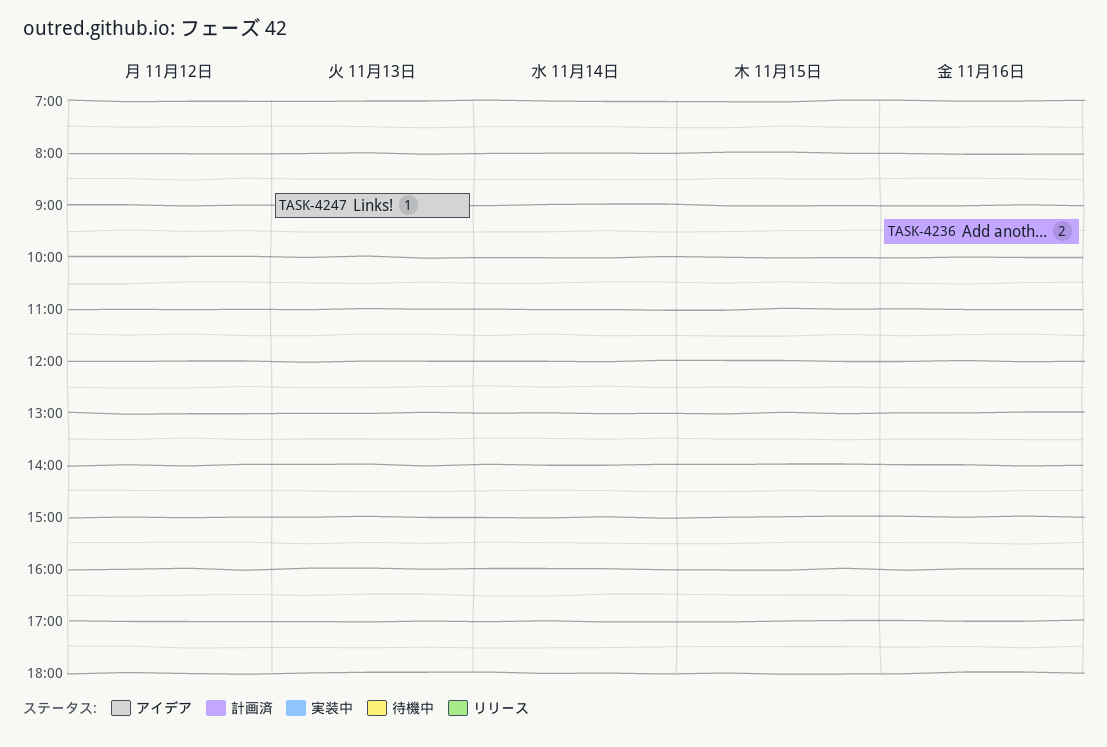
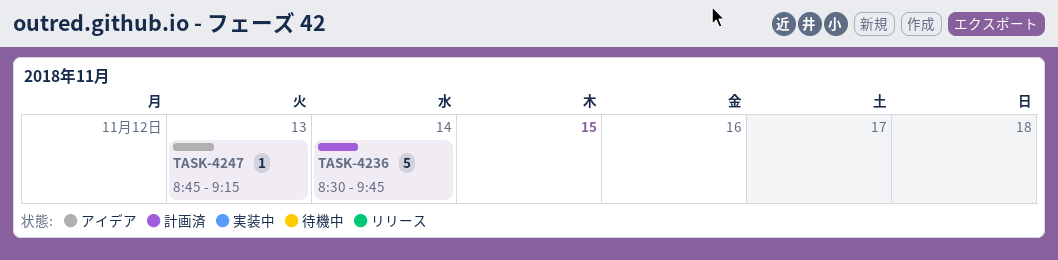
TASK-4236, estimate: 2 -> 5
TASK-4236, day: Nov 16 -> Nov 14
TASK-4236, begins: 09:15 -> 08:30

